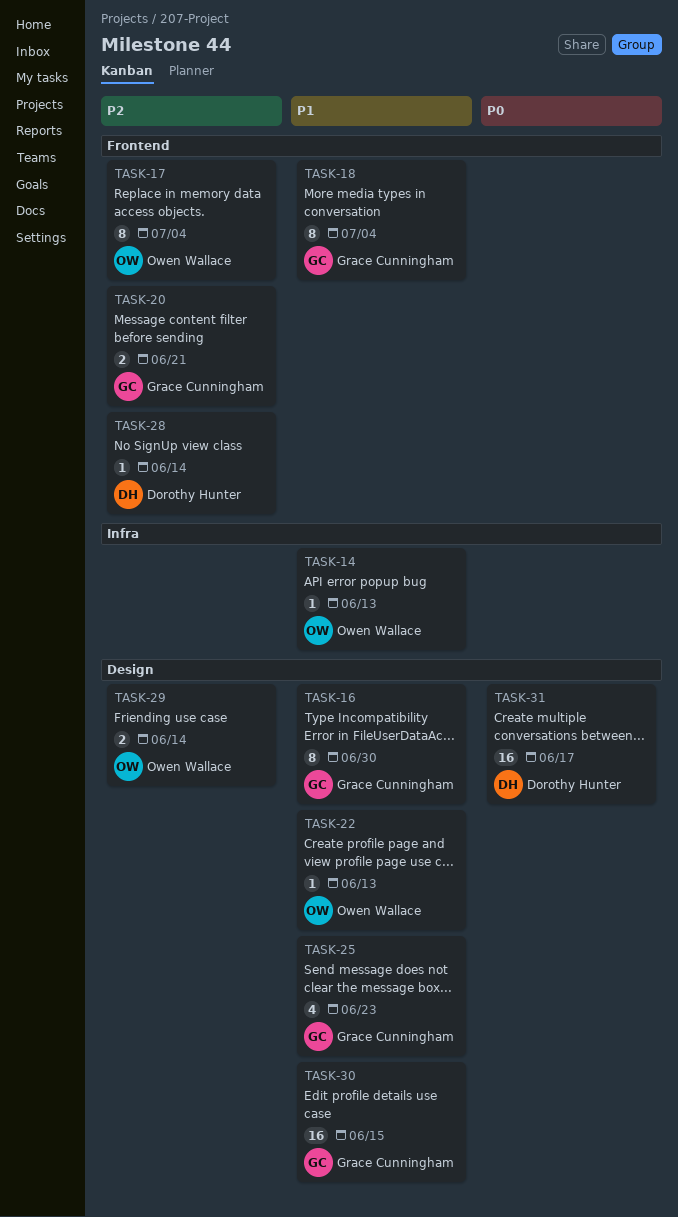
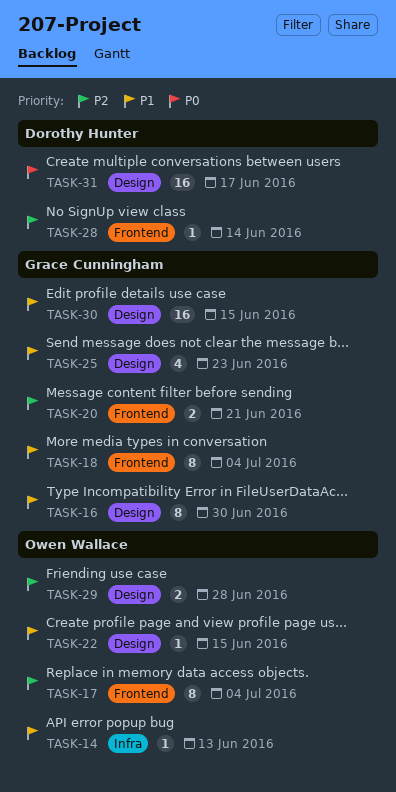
TASK-22, due: Jun 13 -> Jun 15
TASK-29, due: Jun 14 -> Jun 28

